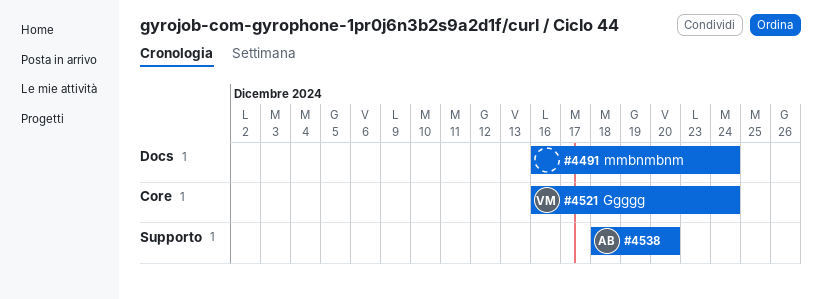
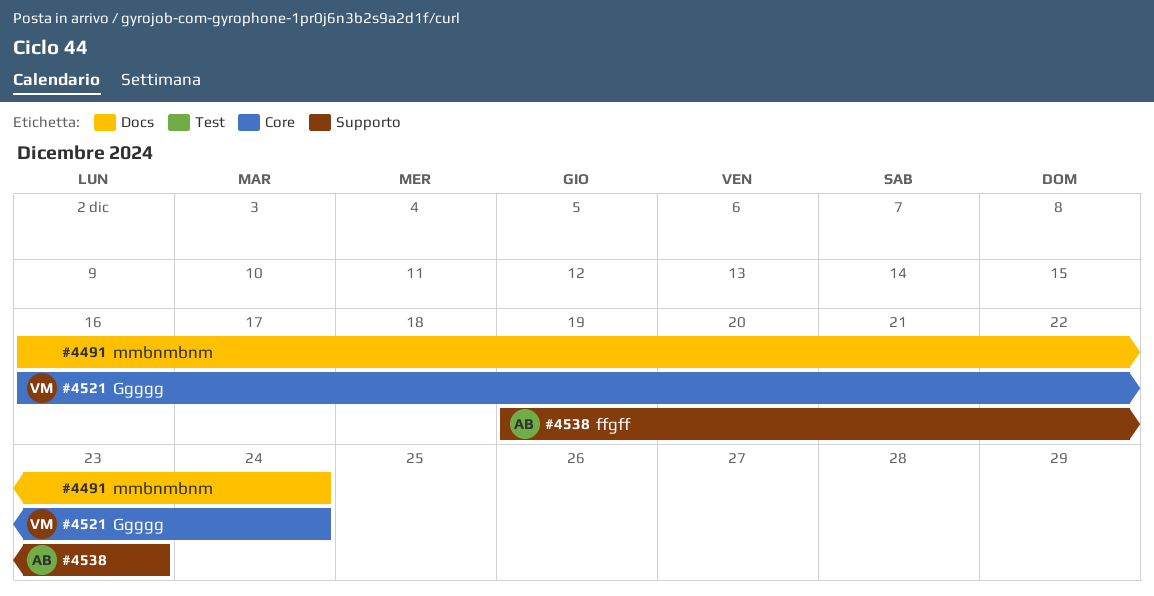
#4538, start: Dec 18 -> Dec 19
#4538, due: Dec 20 -> Dec 23

